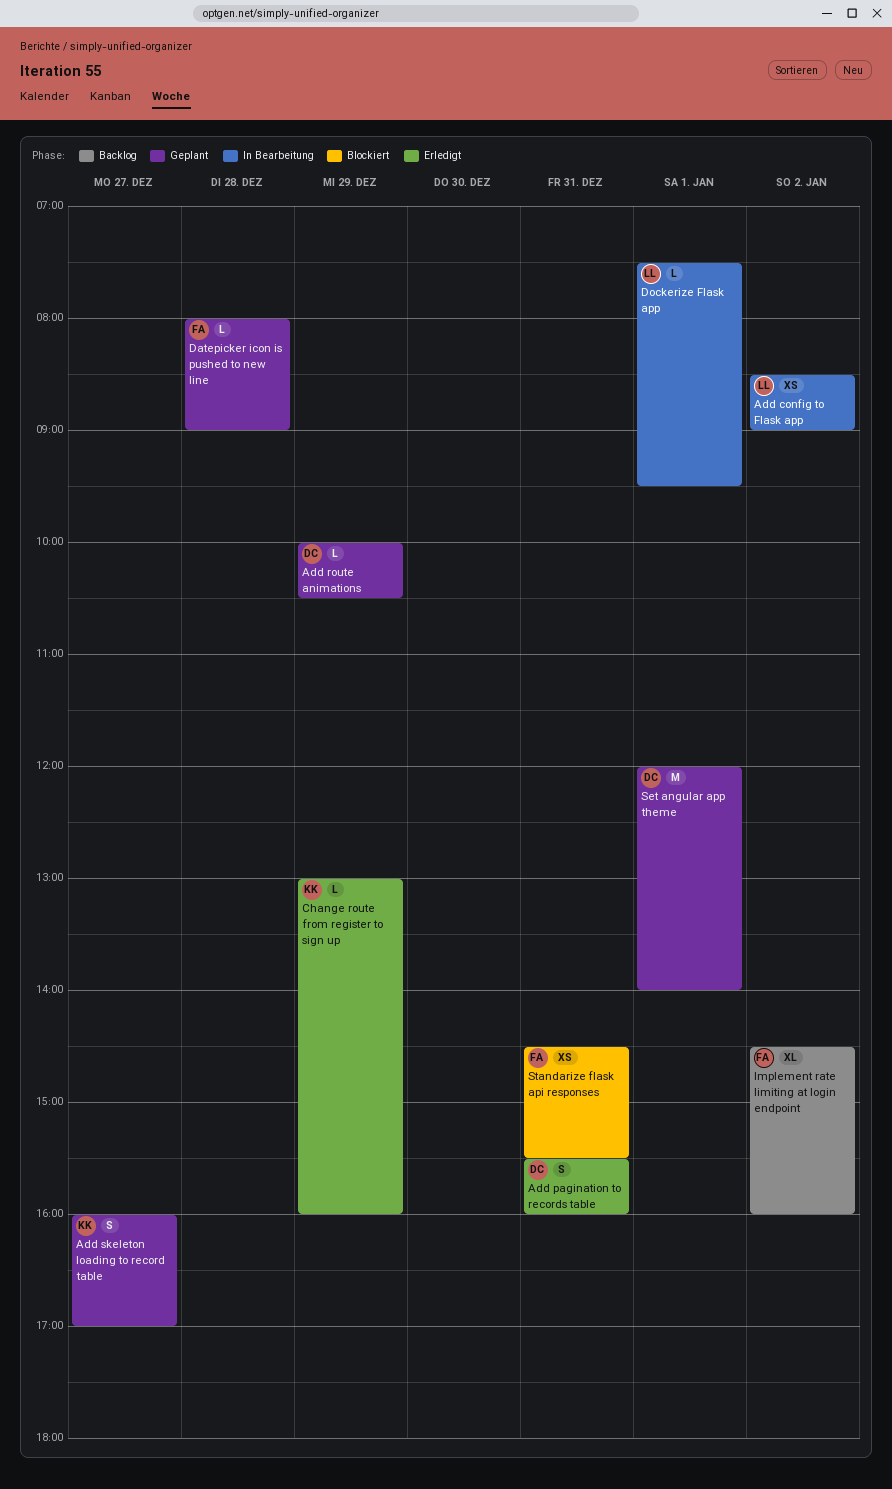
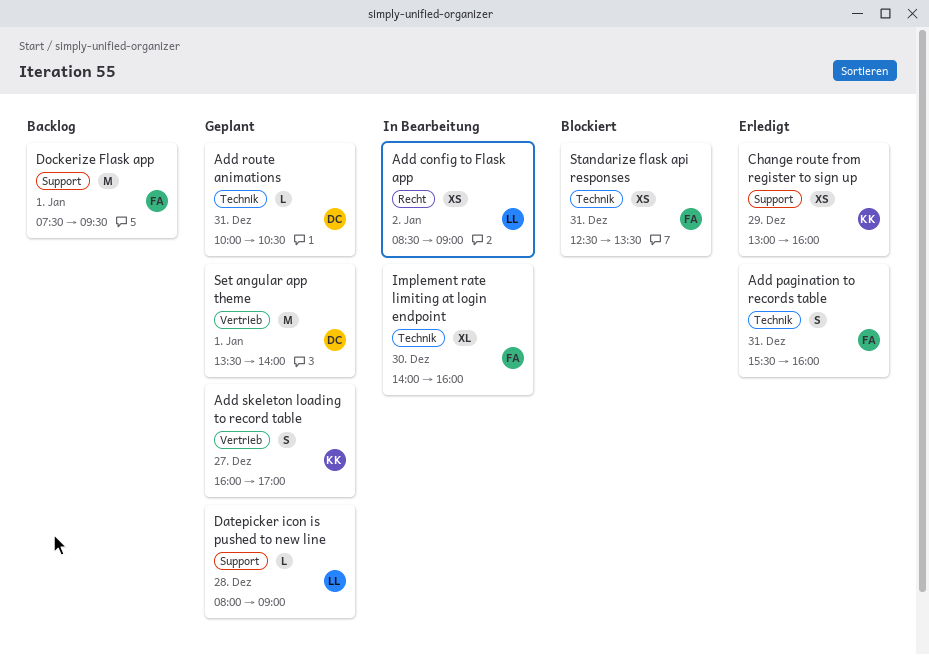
Add pagination to records table, owner: DC -> FA
Add route animations, day: Dec 29 -> Dec 31
Change route from register to sign up, estimate: L -> XS
Datepicker icon is pushed to new line, owner: FA -> LL
Dockerize Flask app, status: In Bearbeitung -> Backlog
Dockerize Flask app, owner: LL -> FA
Dockerize Flask app, estimate: L -> M
Implement rate limiting at login endpoint, status: Backlog -> In Bearbeitung
Implement rate limiting at login endpoint, day: Jan 2 -> Dec 30
Implement rate limiting at login endpoint, begins: 14:30 -> 14:00
Set angular app theme, begins: 12:00 -> 13:30
Standarize flask api responses, begins: 14:30 -> 12:30
Standarize flask api responses, ends: 15:30 -> 13:30

